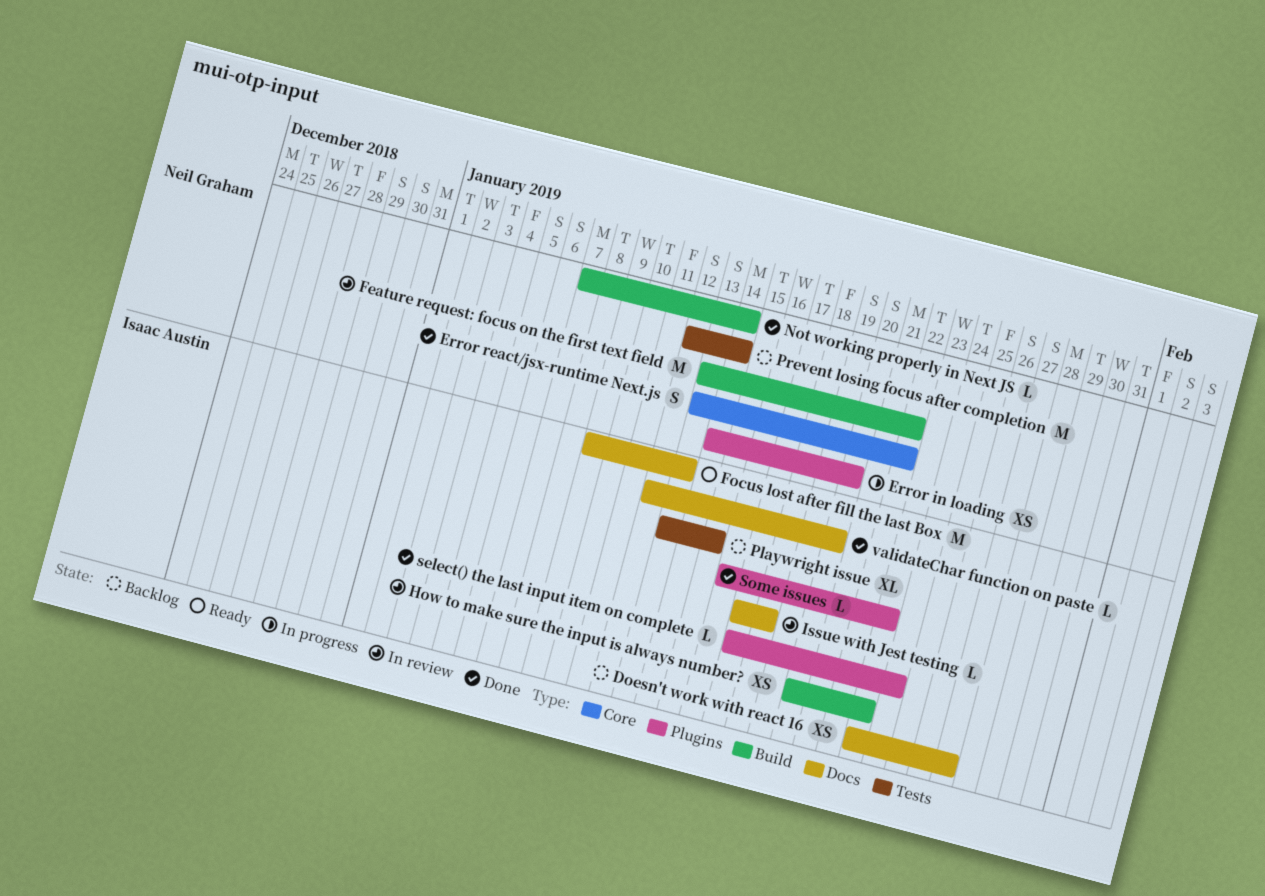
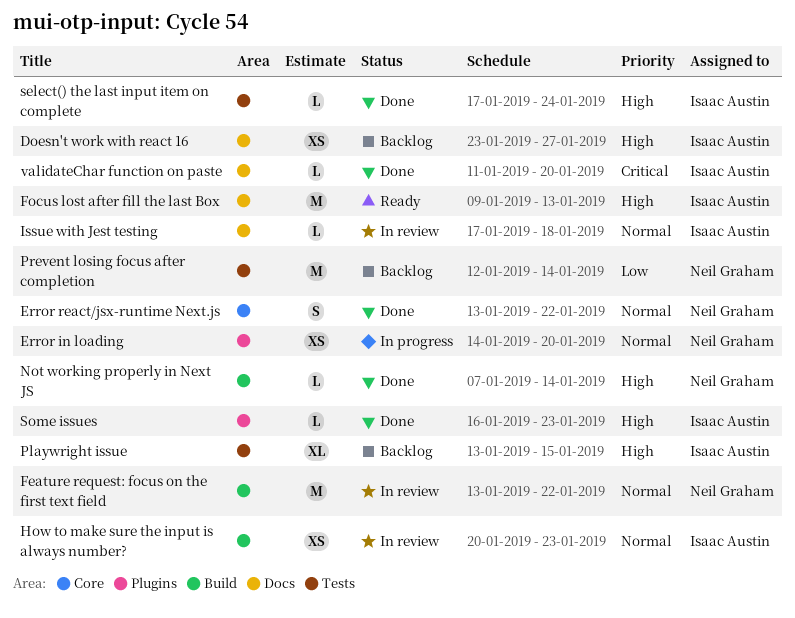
select() the last input item on complete, label: Plugins -> Tests
validateChar function on paste, start: Jan 12 -> Jan 11

